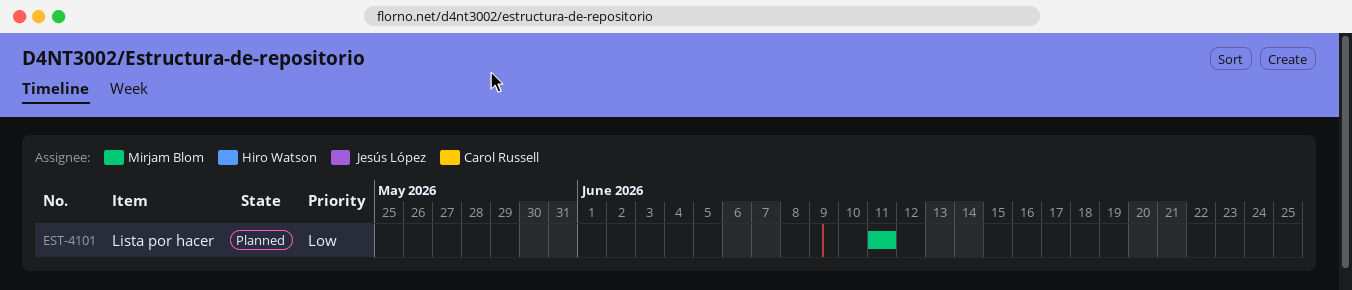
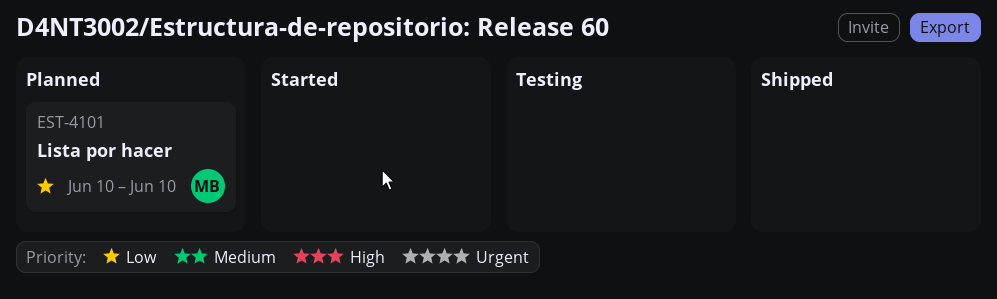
EST-4101, start: Jun 11 -> Jun 10
EST-4101, due: Jun 11 -> Jun 10

